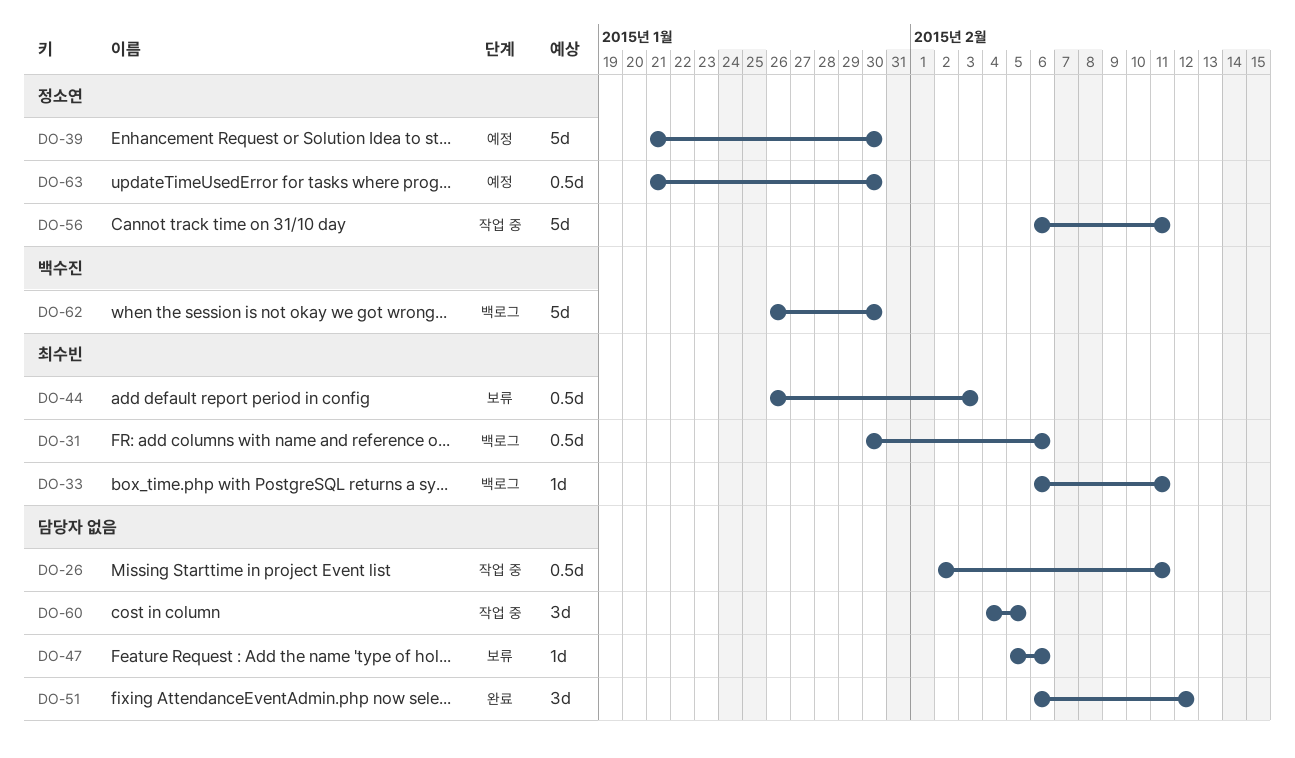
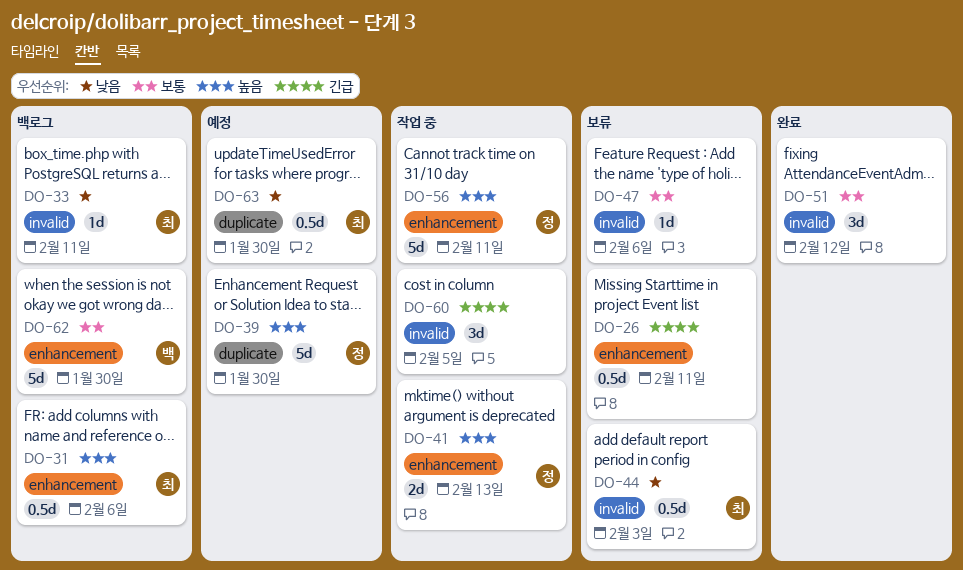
DO-26, status: 작업 중 -> 보류
DO-41: none -> present
DO-63, owner: 정소연 -> 최수빈

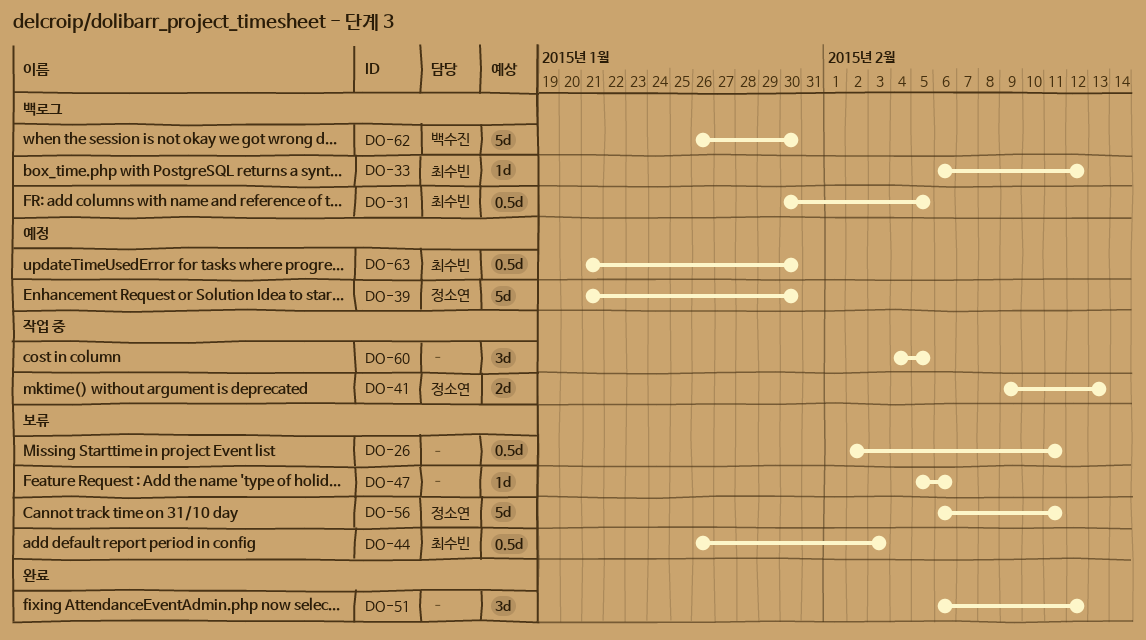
DO-31, due: Feb 6 -> Feb 5
DO-33, due: Feb 11 -> Feb 12
DO-56, status: 작업 중 -> 보류

